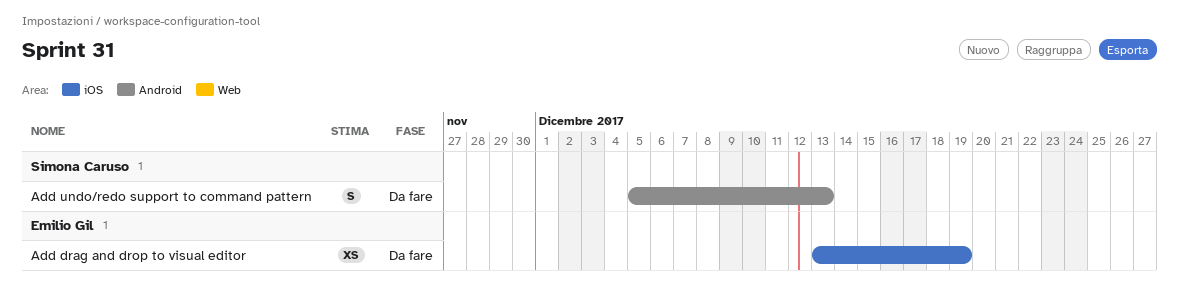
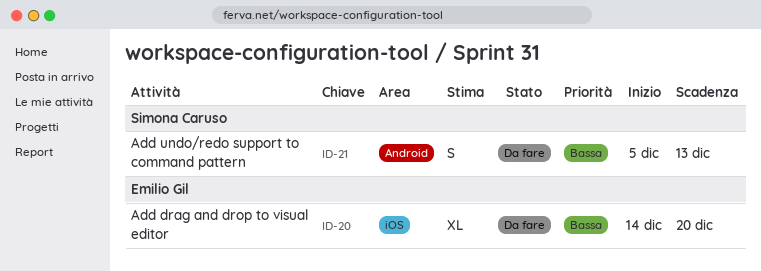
Add drag and drop to visual editor, estimate: XS -> XL
Add drag and drop to visual editor, start: Dec 13 -> Dec 14
Add drag and drop to visual editor, due: Dec 19 -> Dec 20

